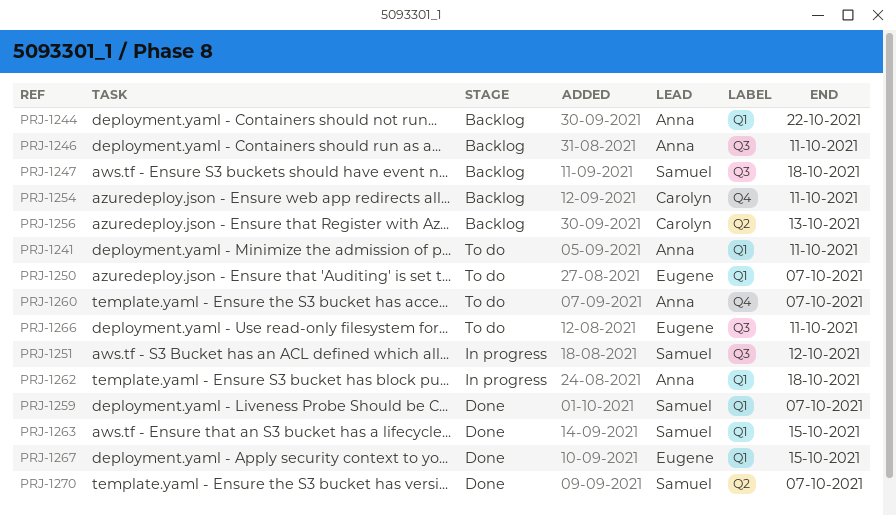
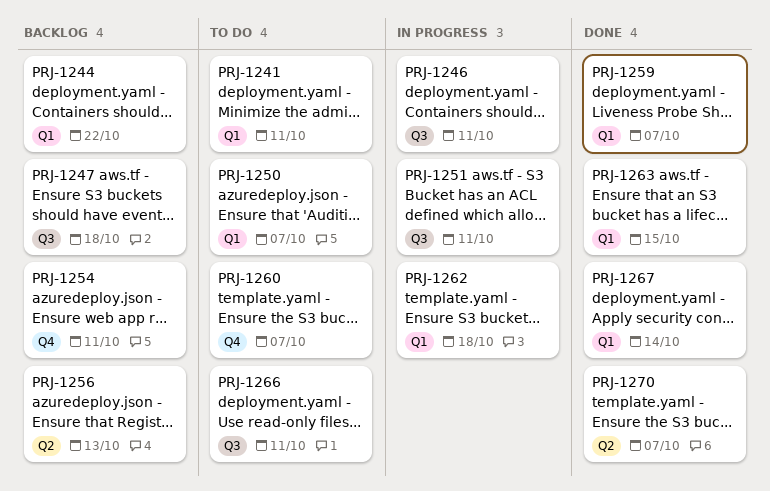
PRJ-1246, status: Backlog -> In progress
PRJ-1251, due: Oct 12 -> Oct 11
PRJ-1267, due: Oct 15 -> Oct 14

